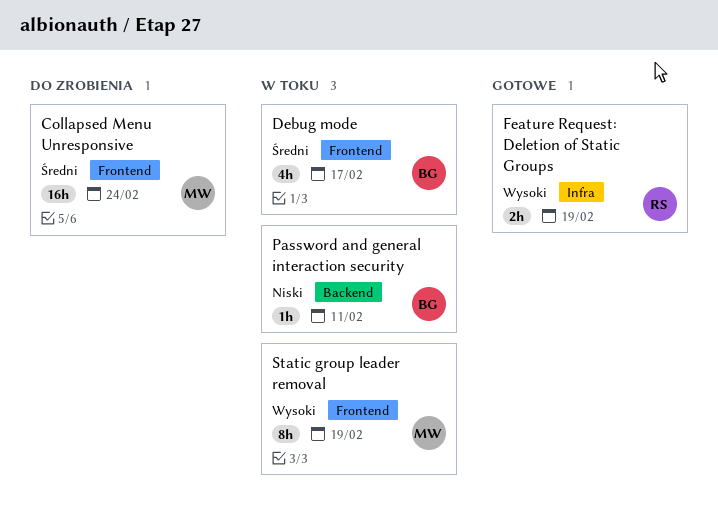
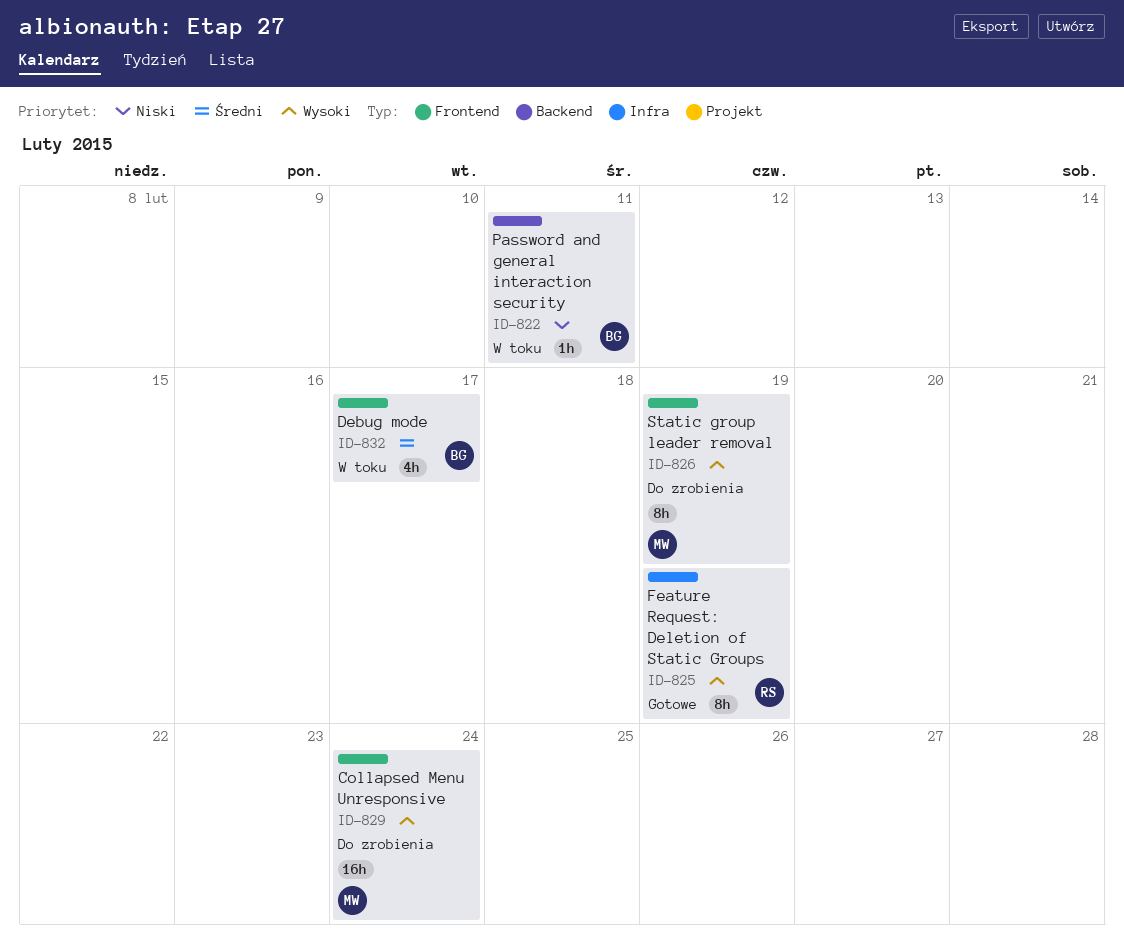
Collapsed Menu Unresponsive, priority: Średni -> Wysoki
Feature Request: Deletion of Static Groups, estimate: 2h -> 8h
Static group leader removal, status: W toku -> Do zrobienia

